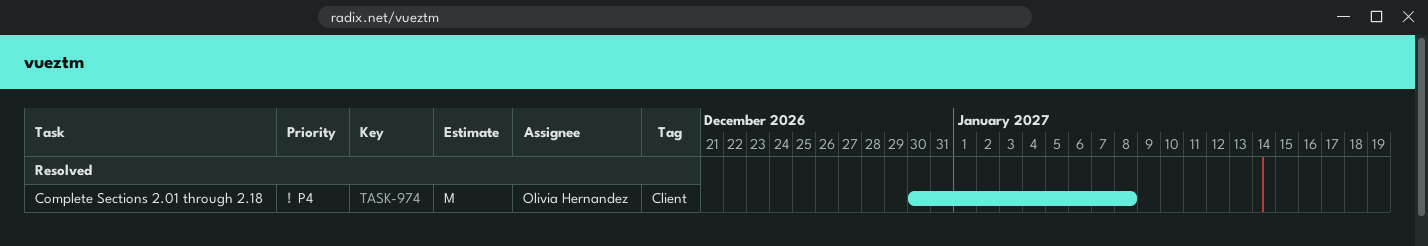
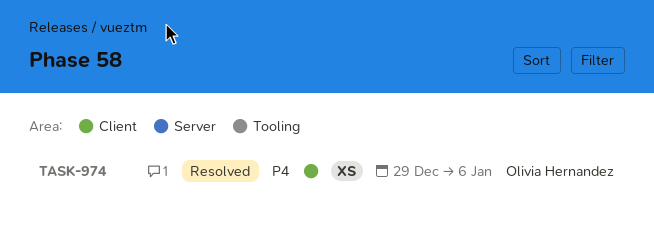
TASK-974, estimate: M -> XS
TASK-974, start: Dec 30 -> Dec 29
TASK-974, due: Jan 8 -> Jan 6

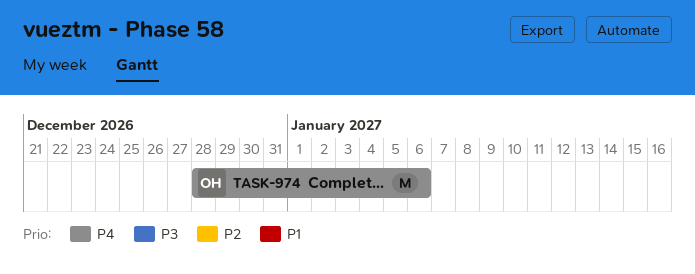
TASK-974, estimate: XS -> M
TASK-974, start: Dec 29 -> Dec 28

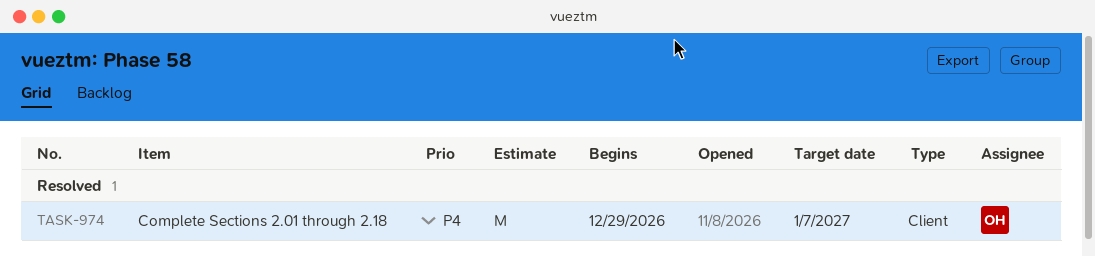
TASK-974, start: Dec 28 -> Dec 29
TASK-974, due: Jan 6 -> Jan 7

